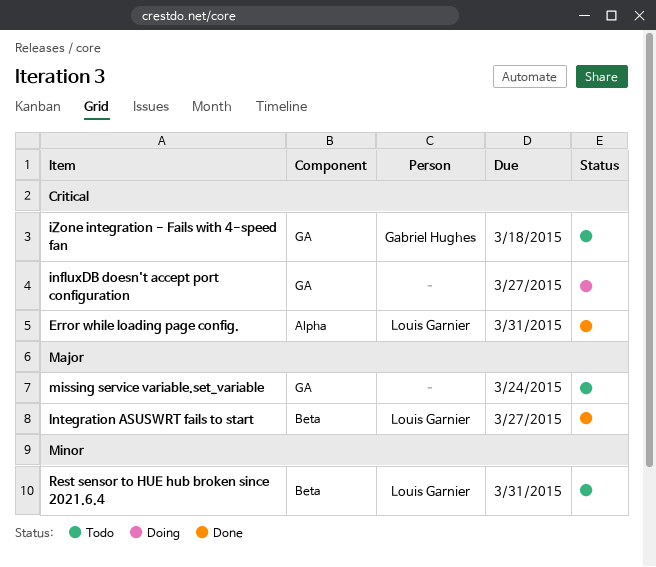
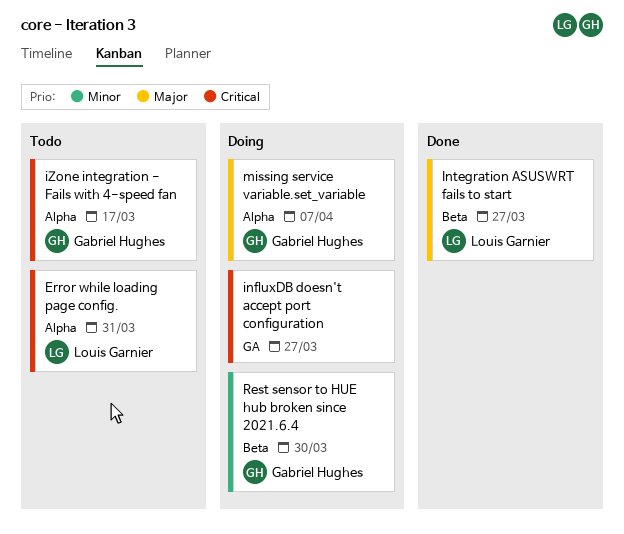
Error while loading page config., status: Done -> Todo
iZone integration - Fails with 4-speed fan, label: GA -> Alpha
iZone integration - Fails with 4-speed fan, due: Mar 18 -> Mar 17
missing service variable.set_variable, status: Todo -> Doing
missing service variable.set_variable, owner: none -> Gabriel Hughes
missing service variable.set_variable, label: GA -> Alpha
missing service variable.set_variable, due: Mar 24 -> Apr 7
Rest sensor to HUE hub broken since 2021.6.4, status: Todo -> Doing
Rest sensor to HUE hub broken since 2021.6.4, owner: Louis Garnier -> Gabriel Hughes
Rest sensor to HUE hub broken since 2021.6.4, due: Mar 31 -> Mar 30

